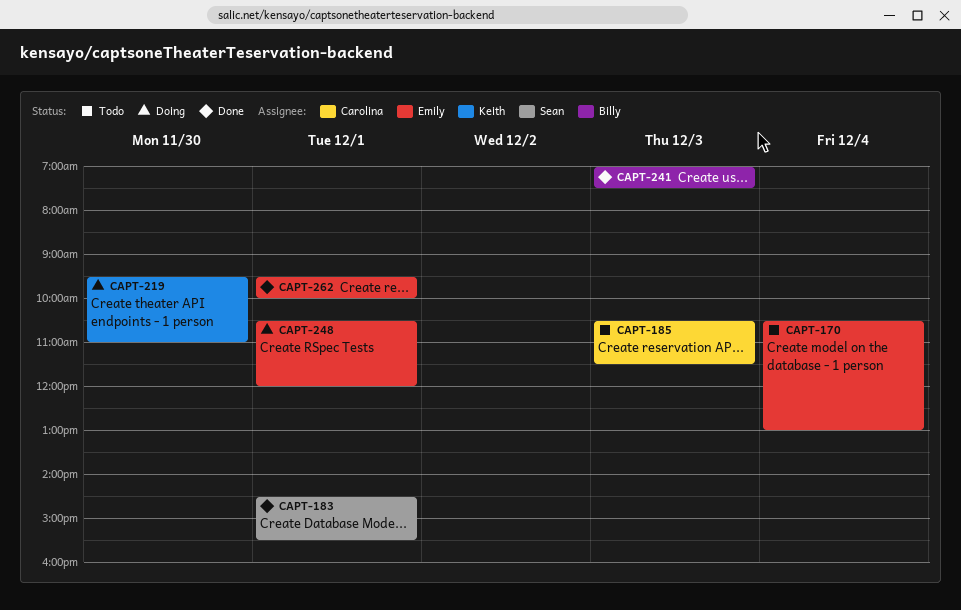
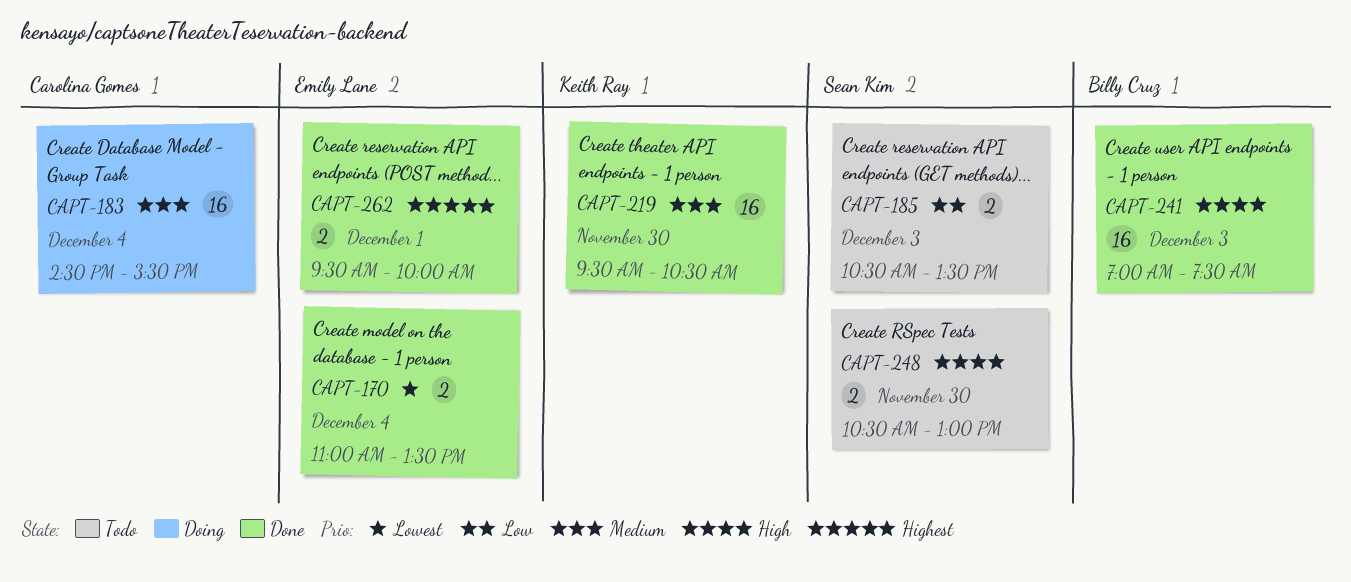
CAPT-170, status: Todo -> Done
CAPT-170, begins: 10:30 -> 11:00
CAPT-170, ends: 13:00 -> 13:30
CAPT-183, status: Done -> Doing
CAPT-183, owner: Sean Kim -> Carolina Gomes
CAPT-183, day: Dec 1 -> Dec 4
CAPT-185, owner: Carolina Gomes -> Sean Kim
CAPT-185, ends: 11:30 -> 13:30
CAPT-219, status: Doing -> Done
CAPT-219, ends: 11:00 -> 10:30
CAPT-248, status: Doing -> Todo
CAPT-248, owner: Emily Lane -> Sean Kim
CAPT-248, day: Dec 1 -> Nov 30
CAPT-248, ends: 12:00 -> 13:00

